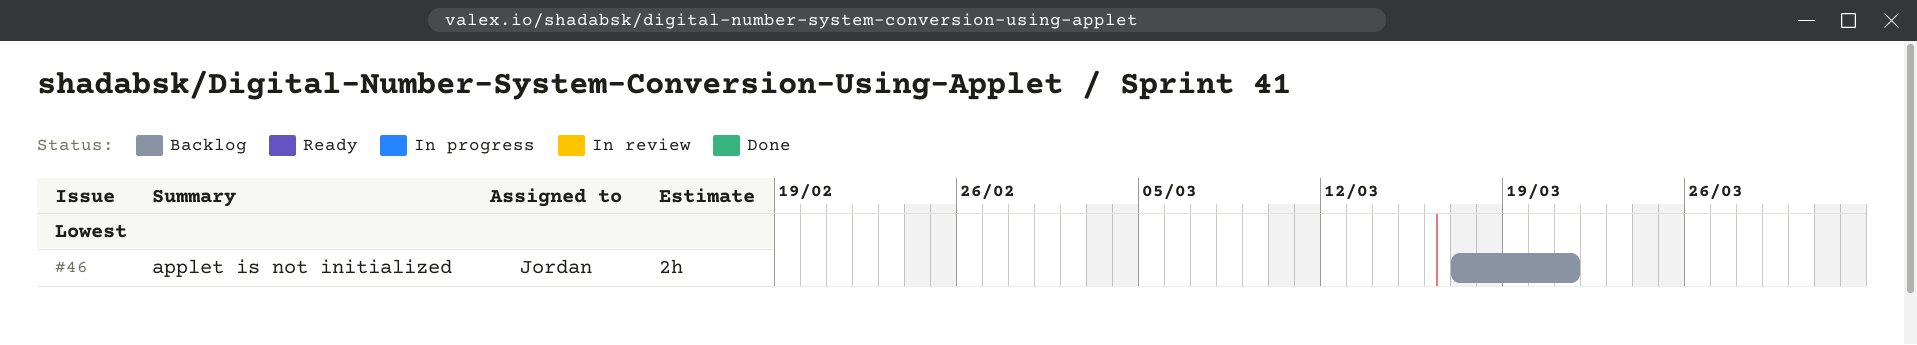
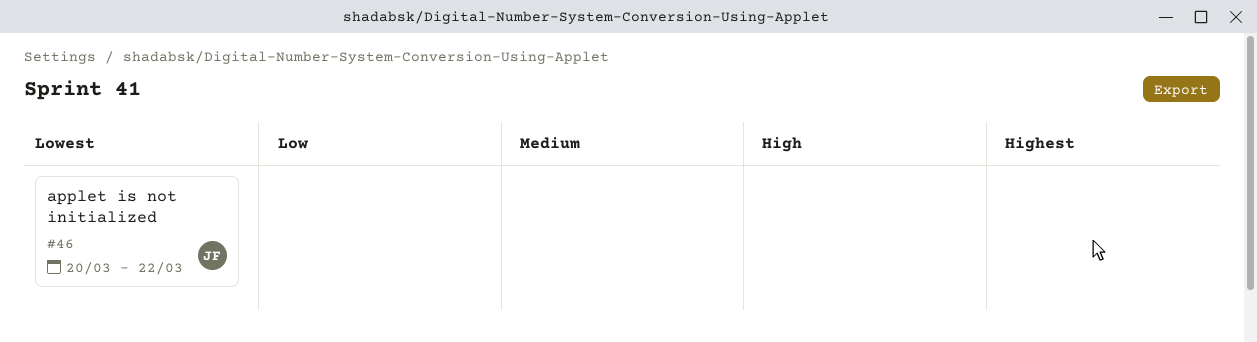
#46, start: Mar 17 -> Mar 20
#46, due: Mar 21 -> Mar 22

